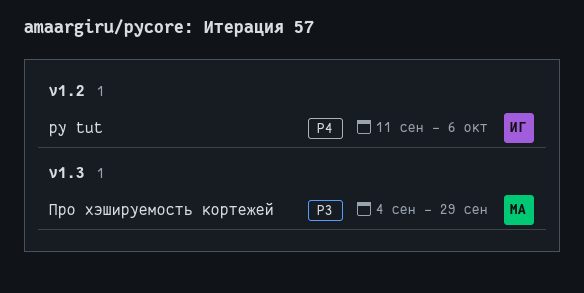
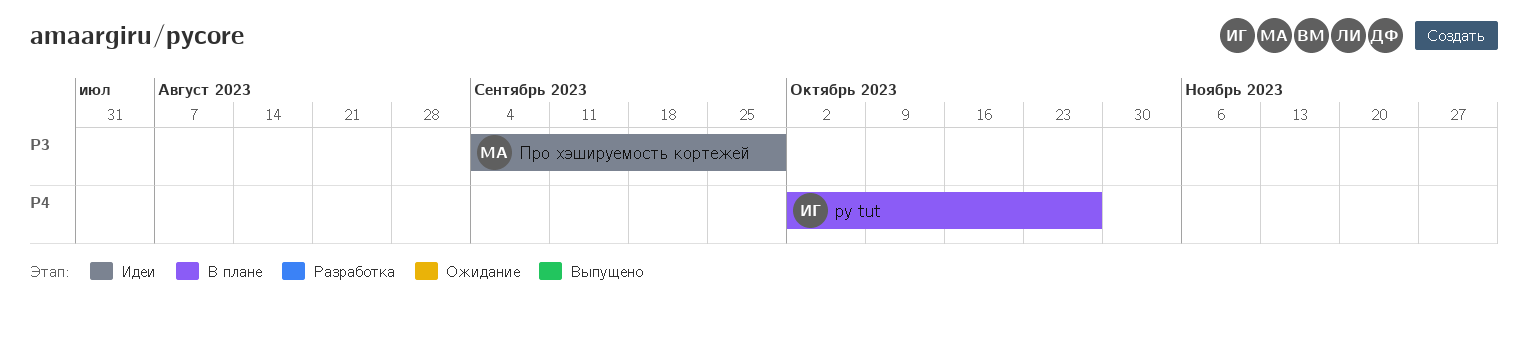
py tut, start: Sep 11 -> Oct 2
py tut, due: Oct 6 -> Oct 27

